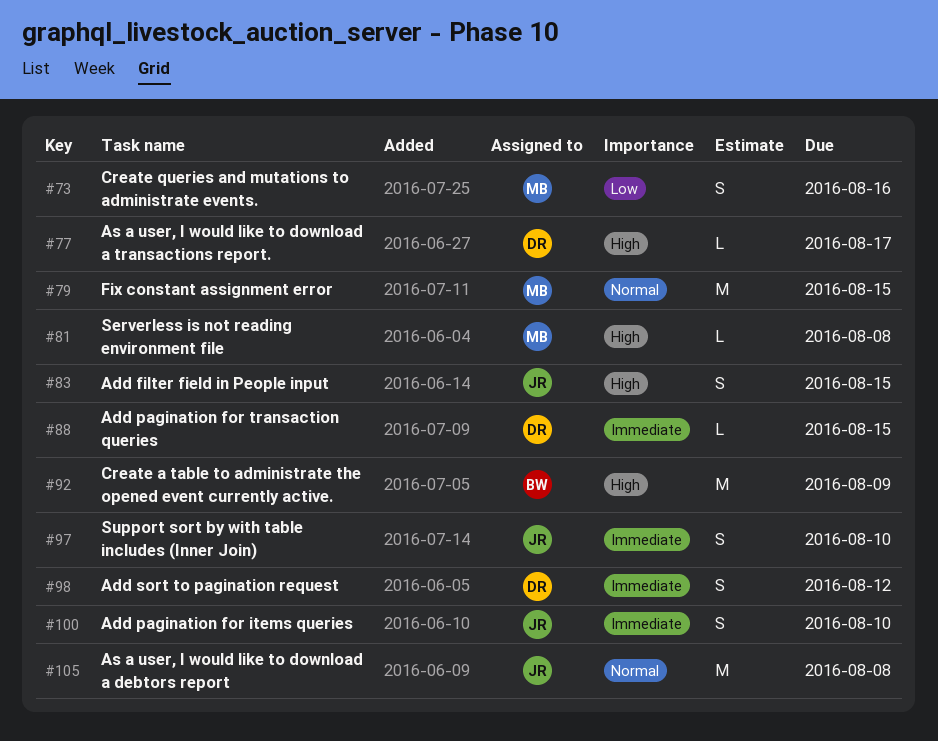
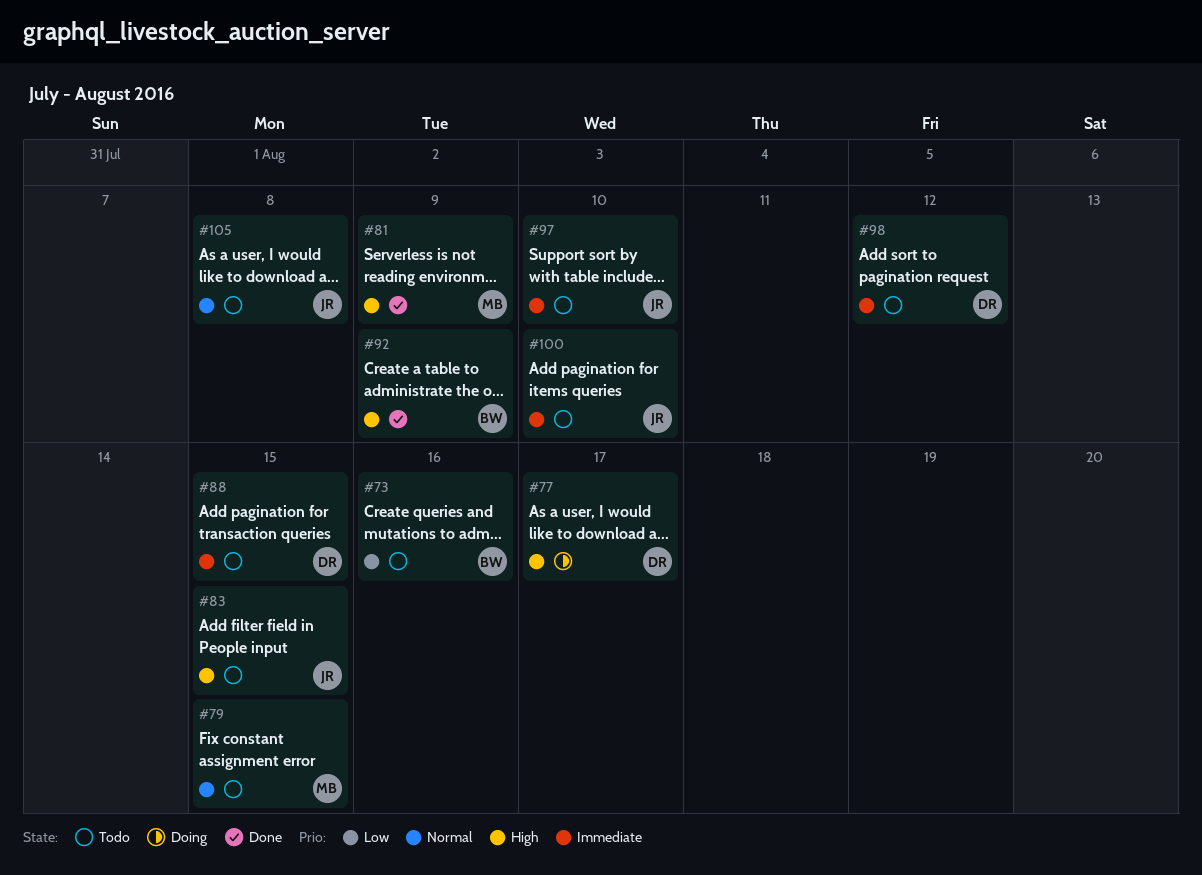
#73, owner: MB -> BW
#81, due: Aug 8 -> Aug 9

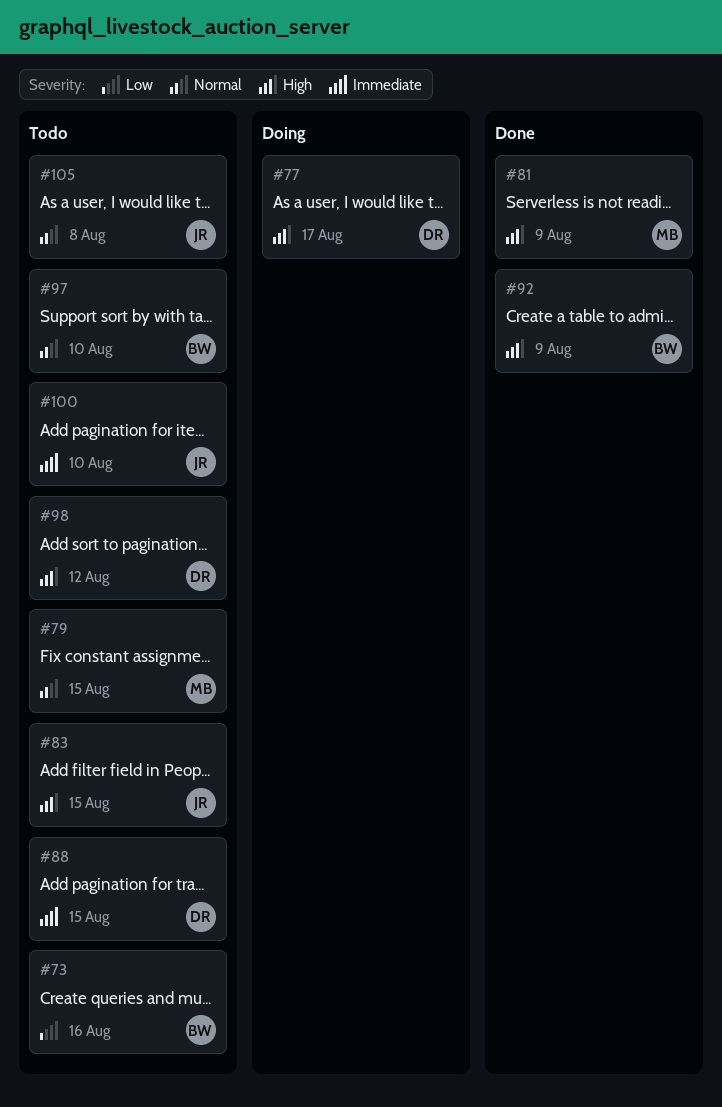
#97, owner: JR -> BW
#97, priority: Immediate -> Normal
#98, priority: Immediate -> High

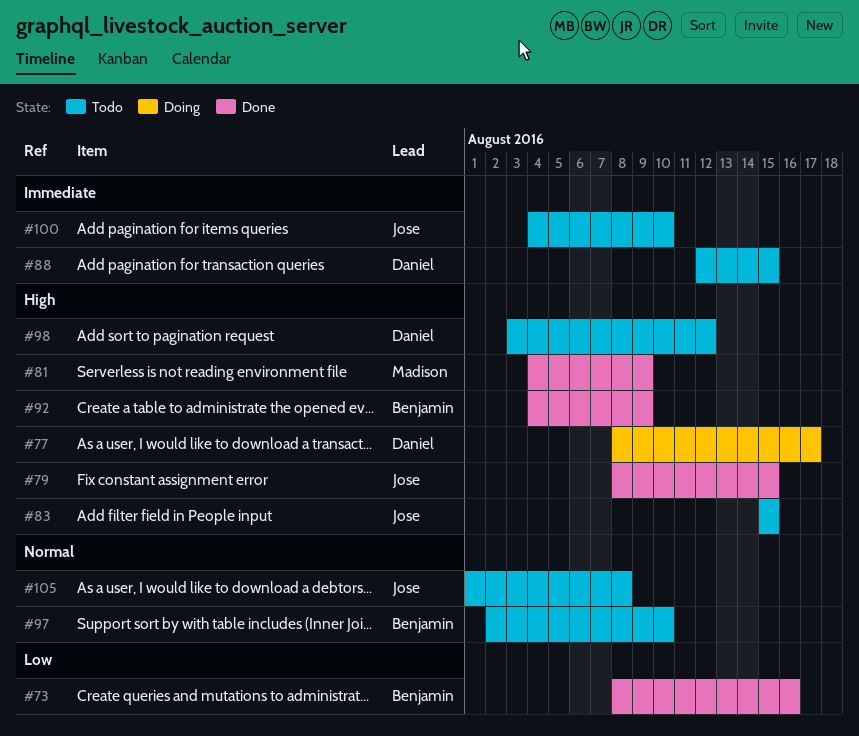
#73, status: Todo -> Done
#79, status: Todo -> Done
#79, owner: Madison -> Jose
#79, priority: Normal -> High

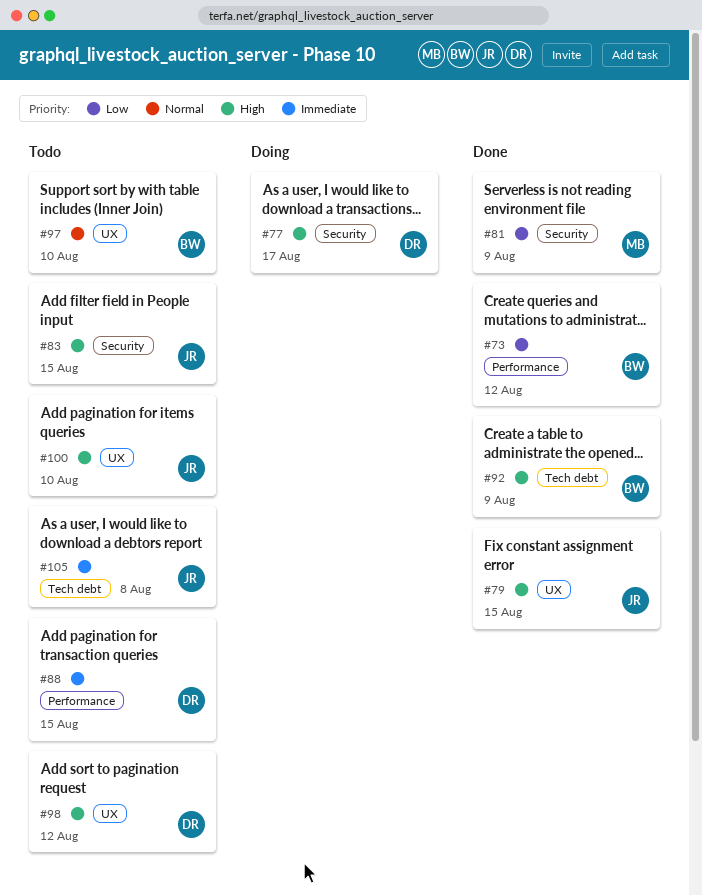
#73, due: Aug 16 -> Aug 12
#81, priority: High -> Low
#100, priority: Immediate -> High
#105, priority: Normal -> Immediate

